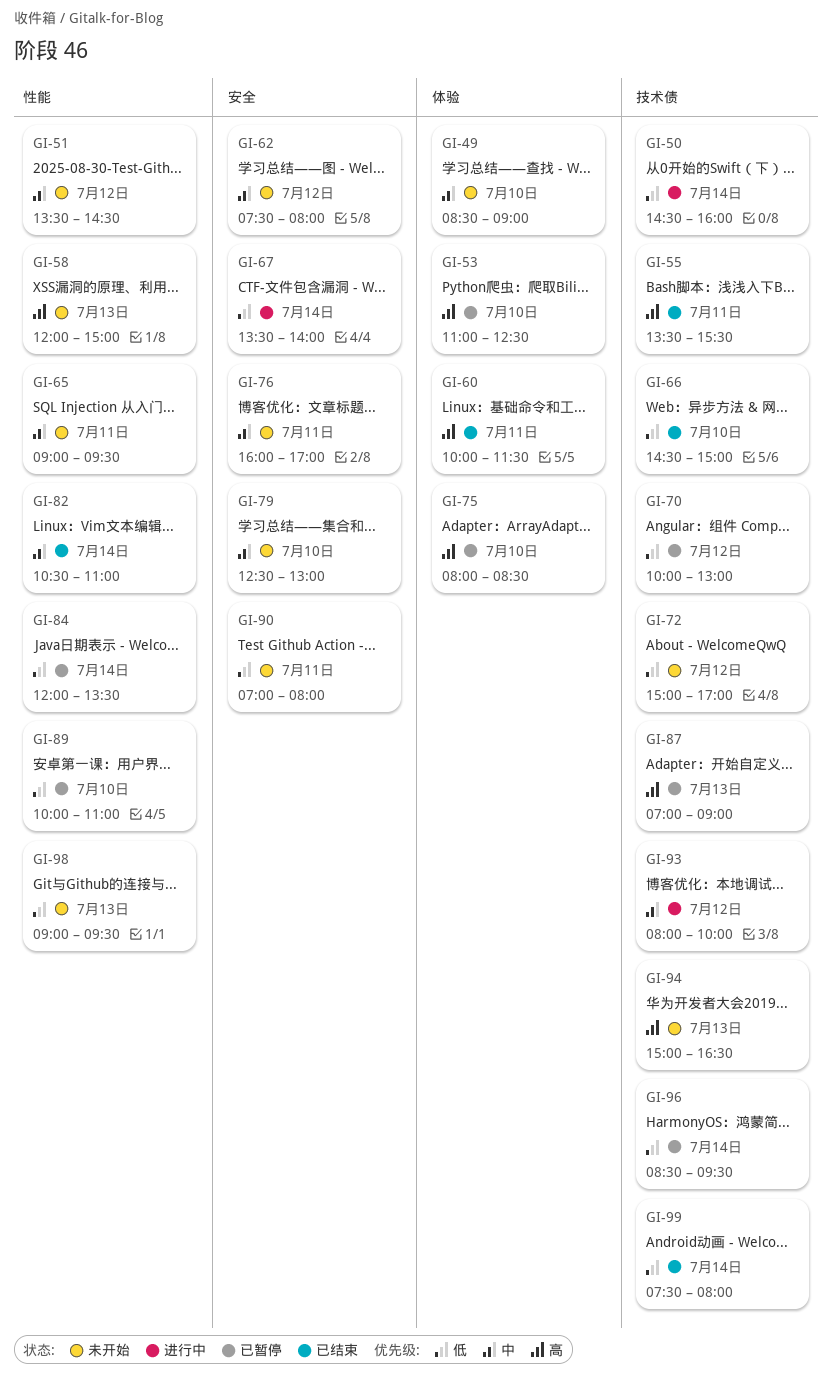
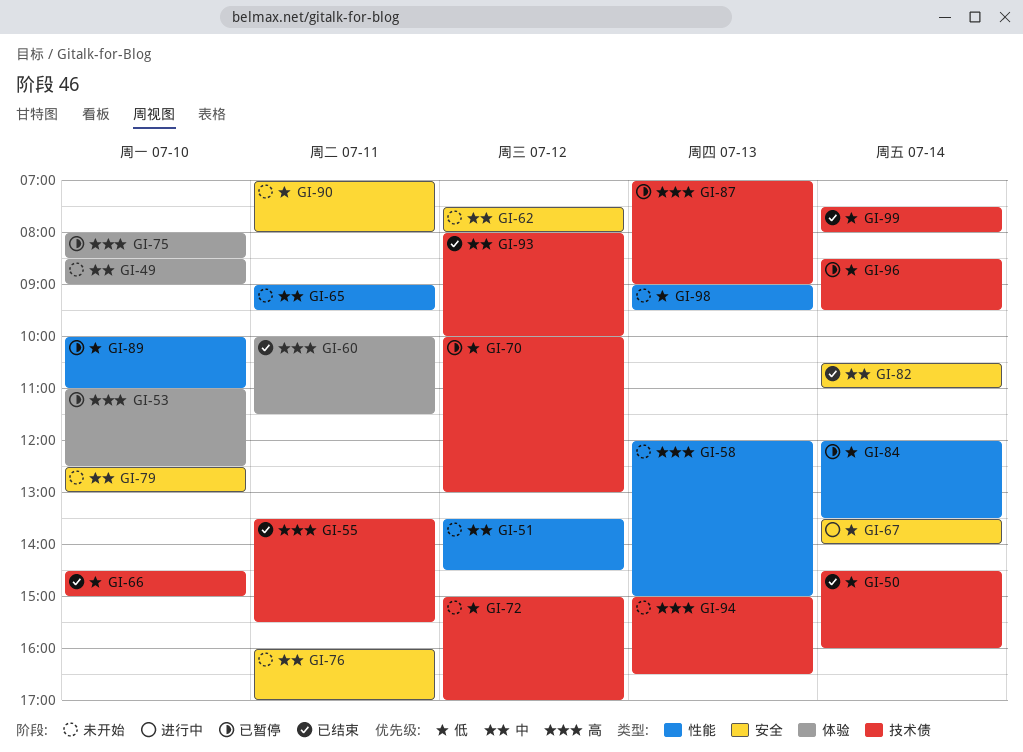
GI-50, status: 进行中 -> 已结束
GI-82, label: 性能 -> 安全
GI-93, status: 进行中 -> 已结束

